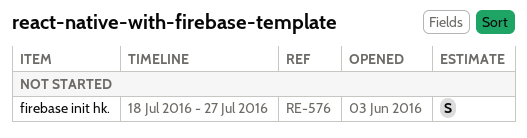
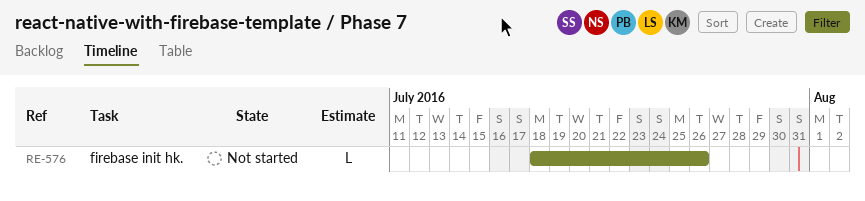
RE-576, estimate: S -> L
RE-576, due: Jul 27 -> Jul 26

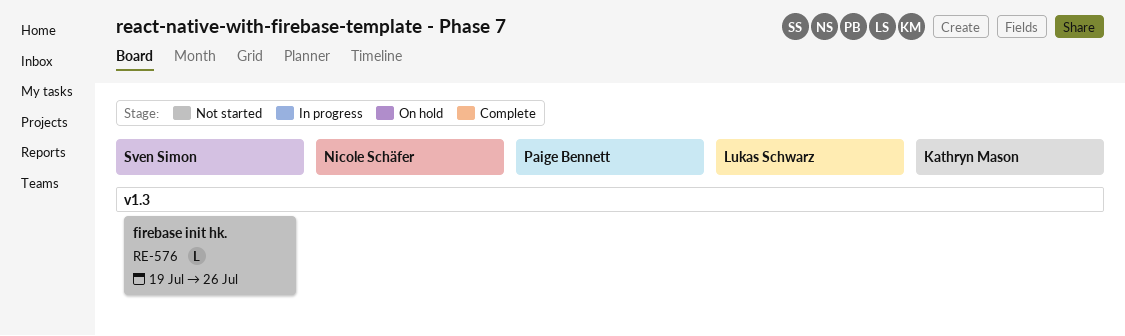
RE-576, start: Jul 18 -> Jul 19

